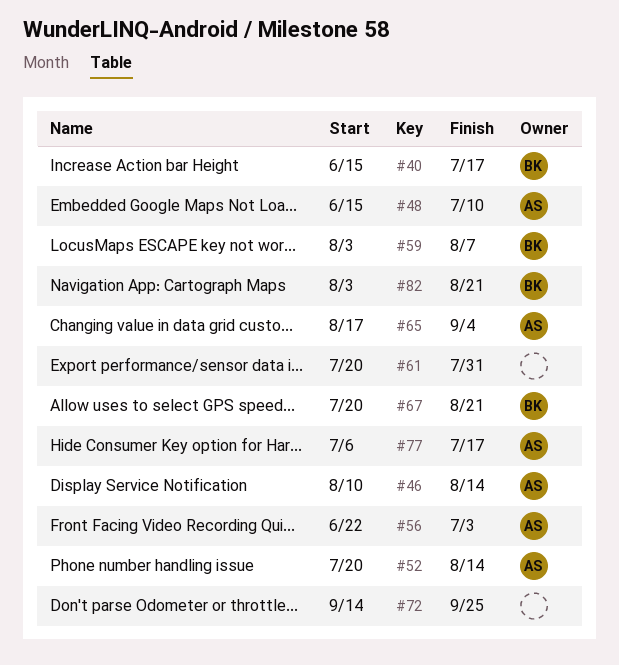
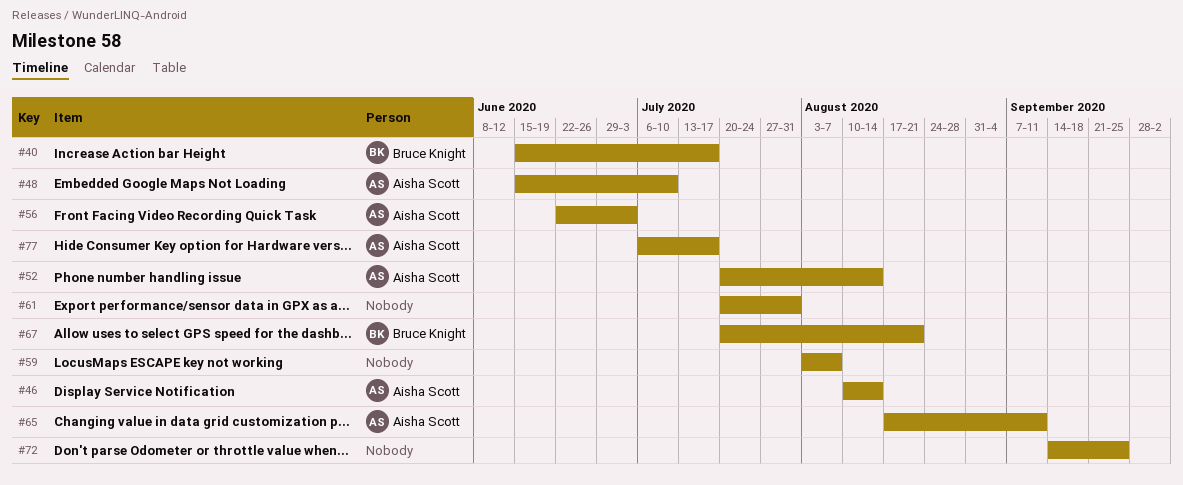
#59, owner: Bruce Knight -> none
#65, due: Sep 4 -> Sep 11
#82: present -> none

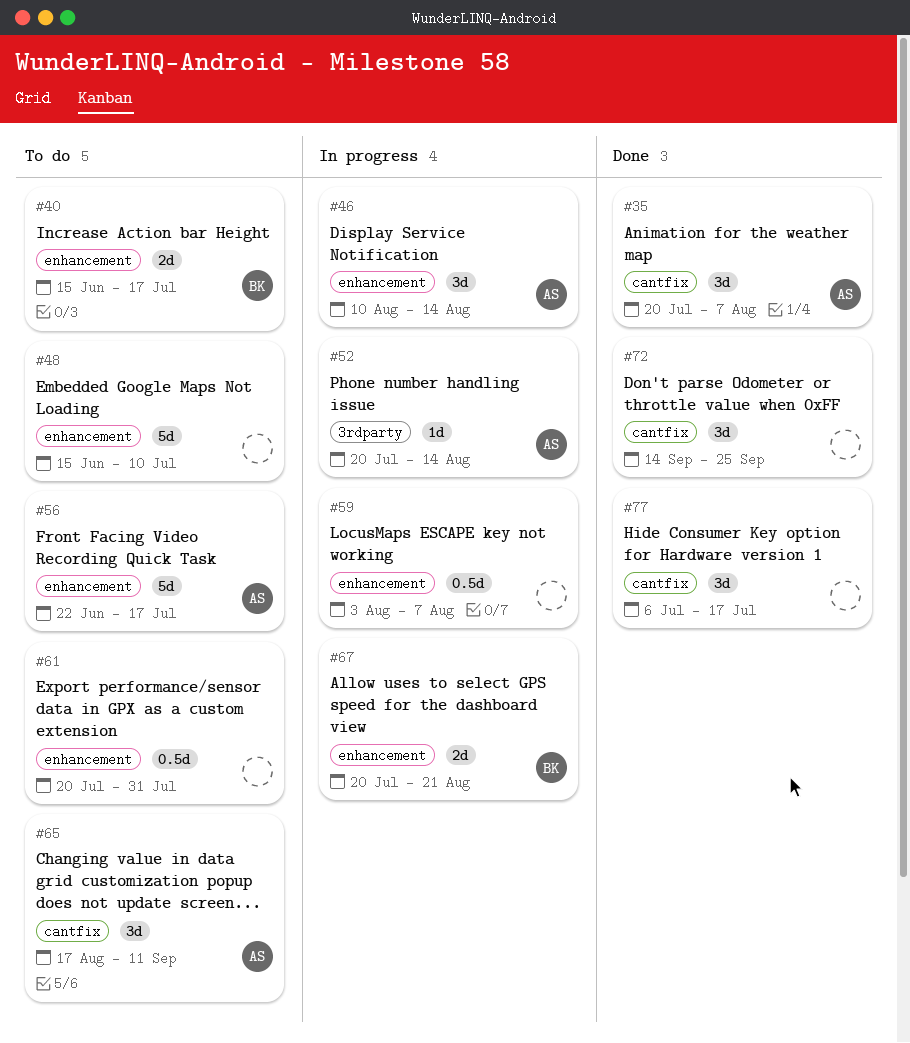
#35: none -> present
#48, owner: Aisha Scott -> none
#56, due: Jul 3 -> Jul 17
#77, owner: Aisha Scott -> none

